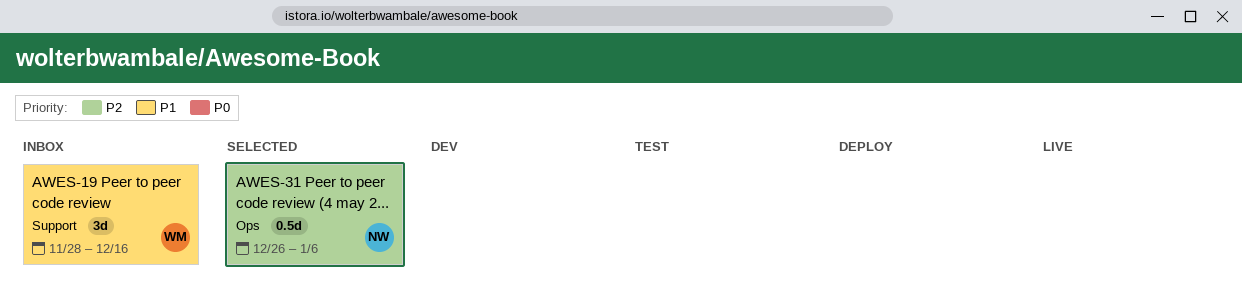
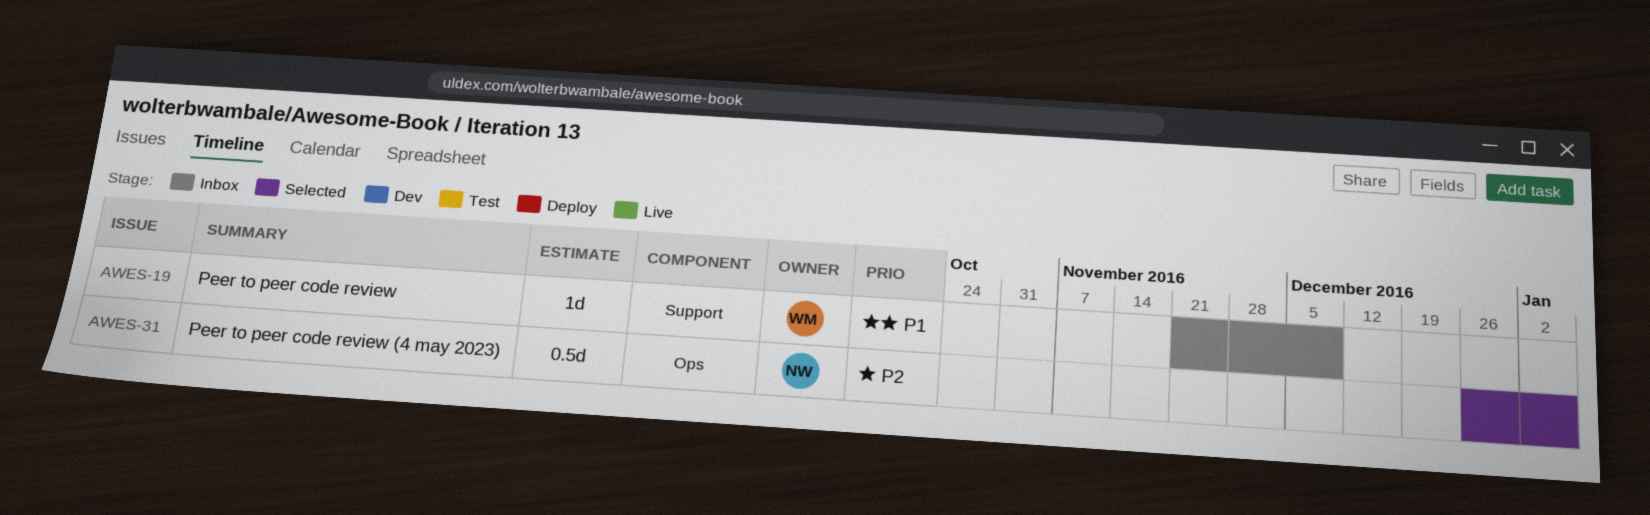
AWES-19, estimate: 3d -> 1d
AWES-19, start: Nov 28 -> Nov 21
AWES-19, due: Dec 16 -> Dec 9

